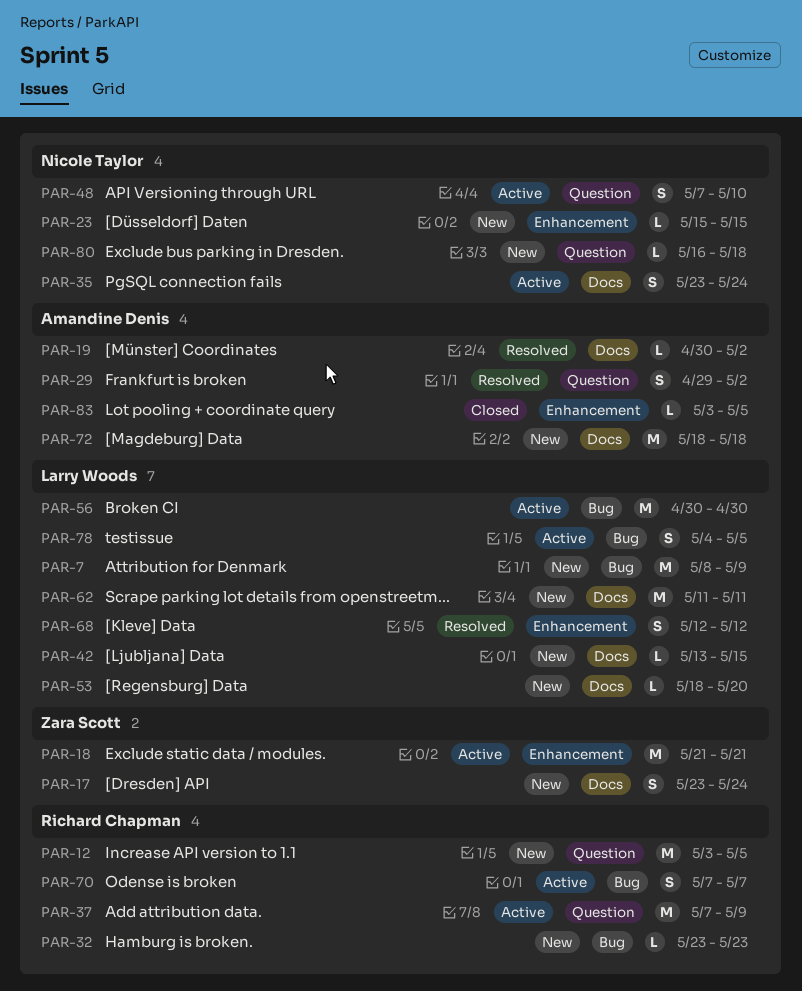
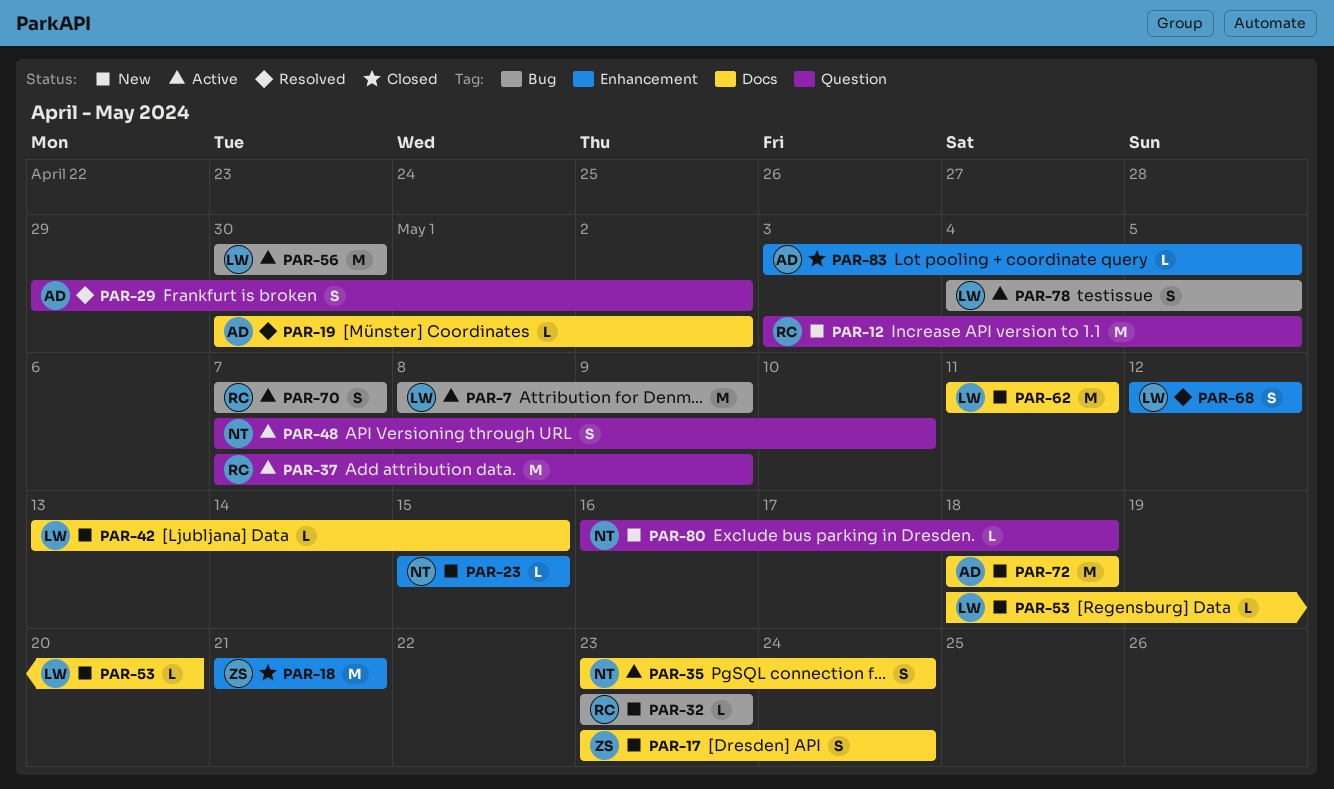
PAR-7, status: New -> Active
PAR-18, status: Active -> Closed

